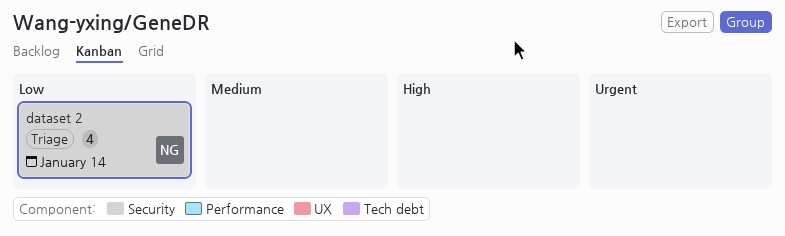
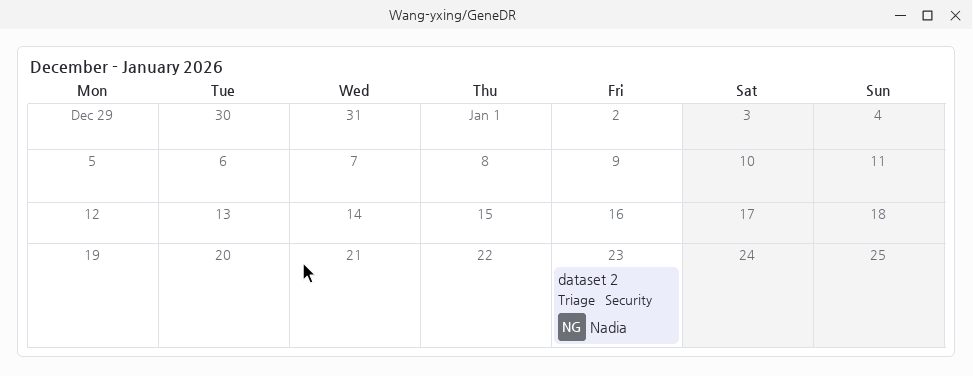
dataset 2, due: Jan 14 -> Jan 23

